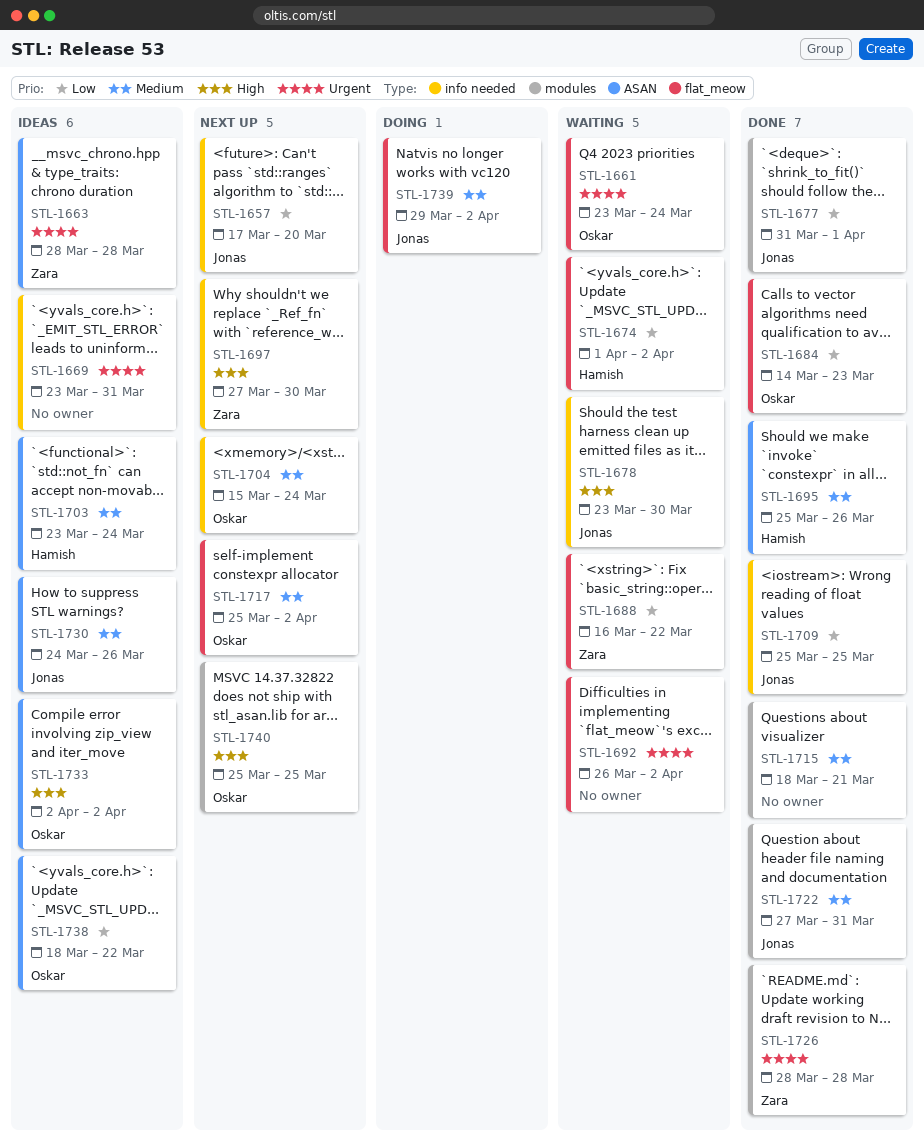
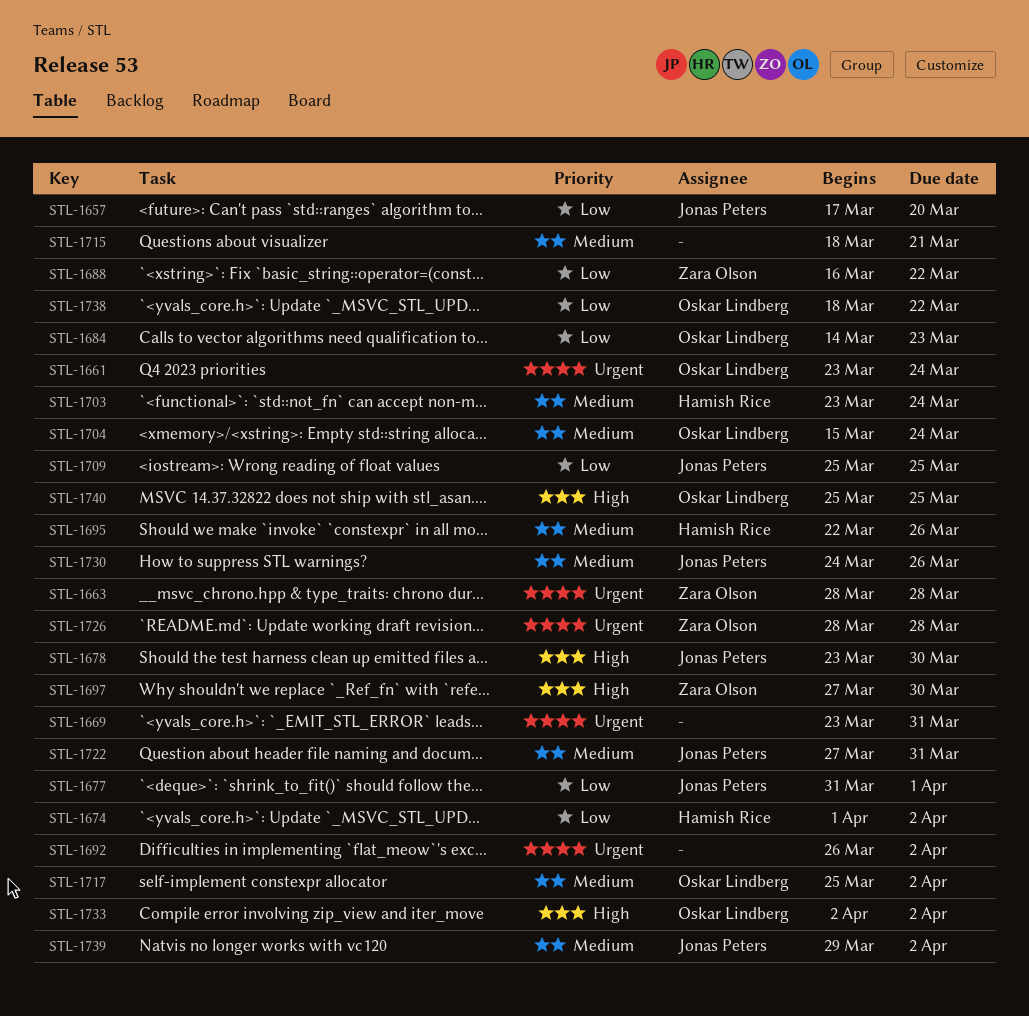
STL-1695, start: Mar 25 -> Mar 22

